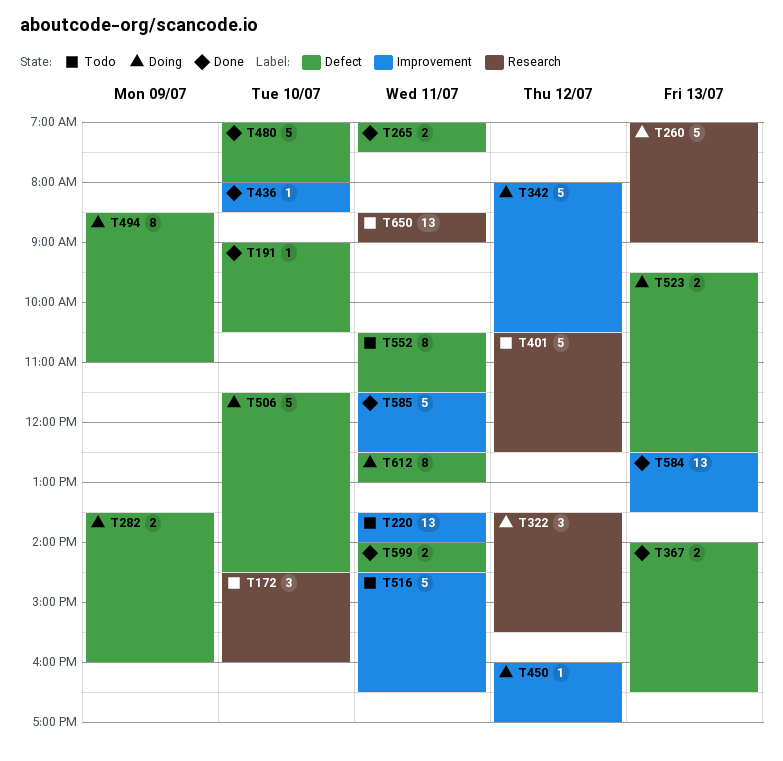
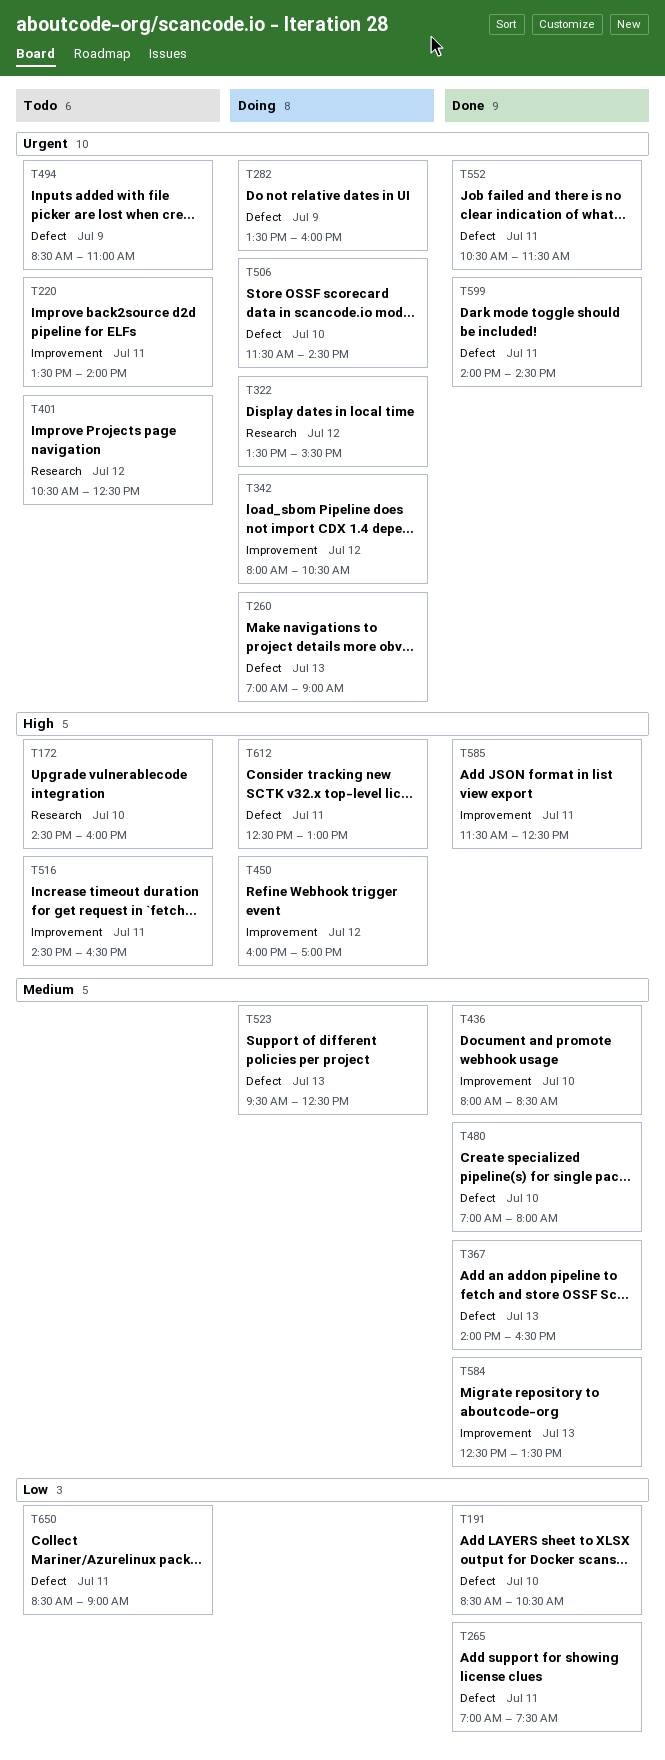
T191, begins: 09:00 -> 08:30
T260, label: Research -> Defect
T494, status: Doing -> Todo
T552, status: Todo -> Done
T650, label: Research -> Defect

